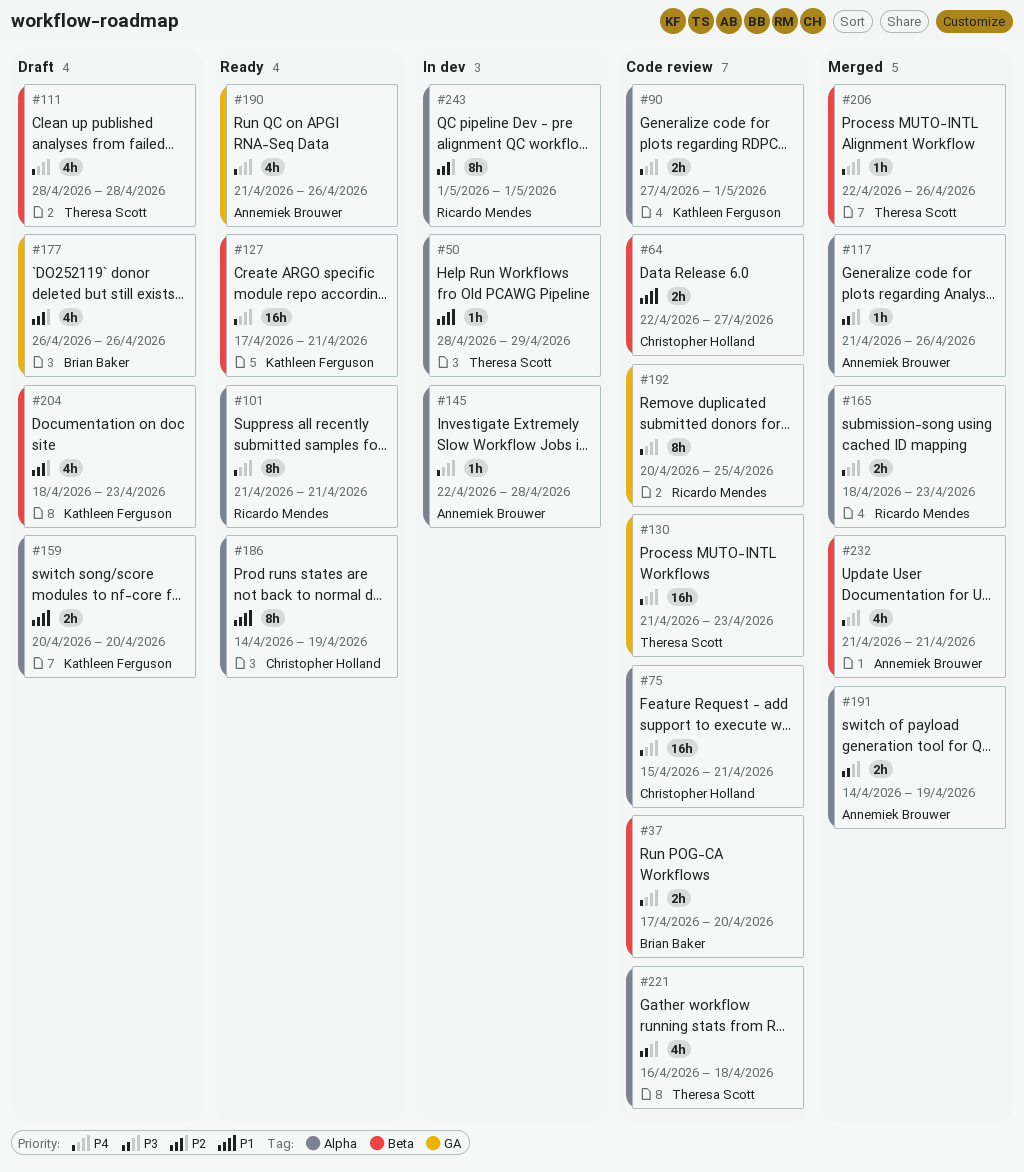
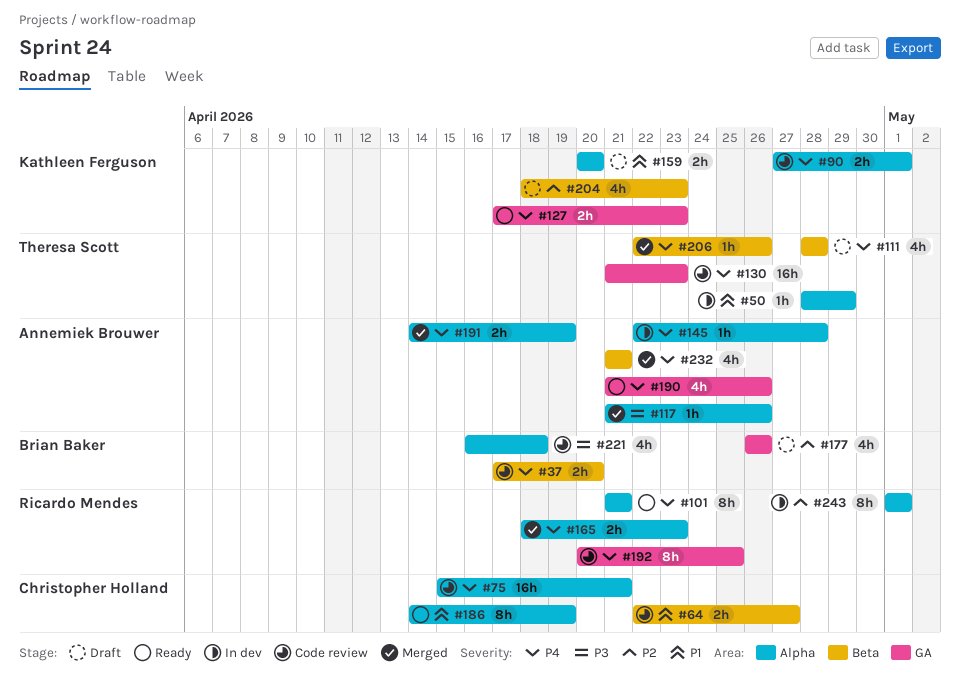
#127, label: Beta -> GA
#127, estimate: 16h -> 2h
#127, due: Apr 21 -> Apr 23
#191, priority: P3 -> P4
#221, owner: Theresa Scott -> Brian Baker

